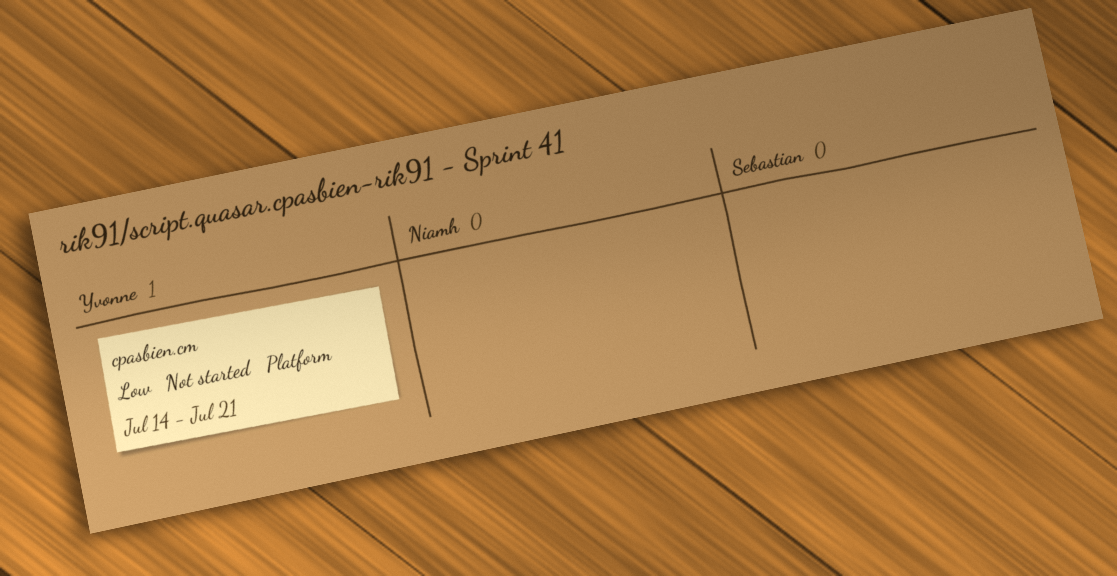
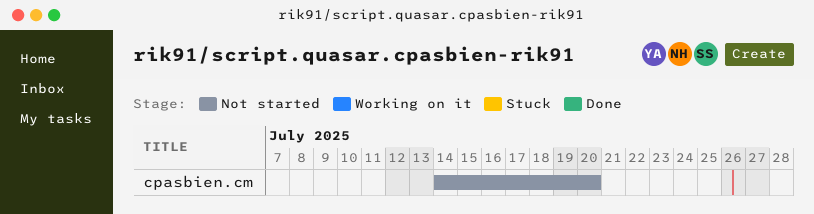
cpasbien.cm, due: Jul 21 -> Jul 20

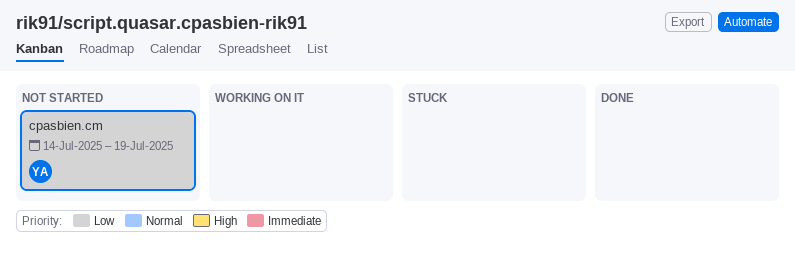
cpasbien.cm, due: Jul 20 -> Jul 19

